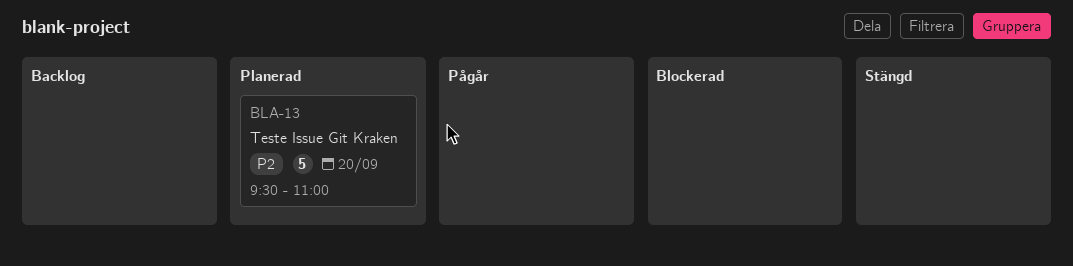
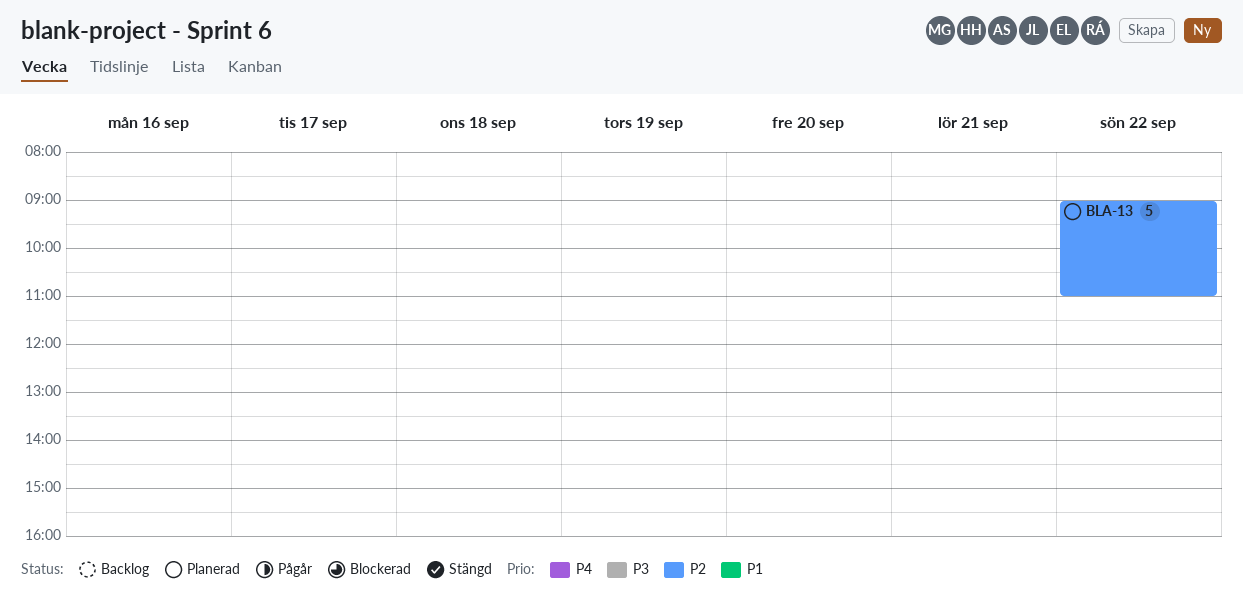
BLA-13, day: Sep 20 -> Sep 22
BLA-13, begins: 09:30 -> 09:00

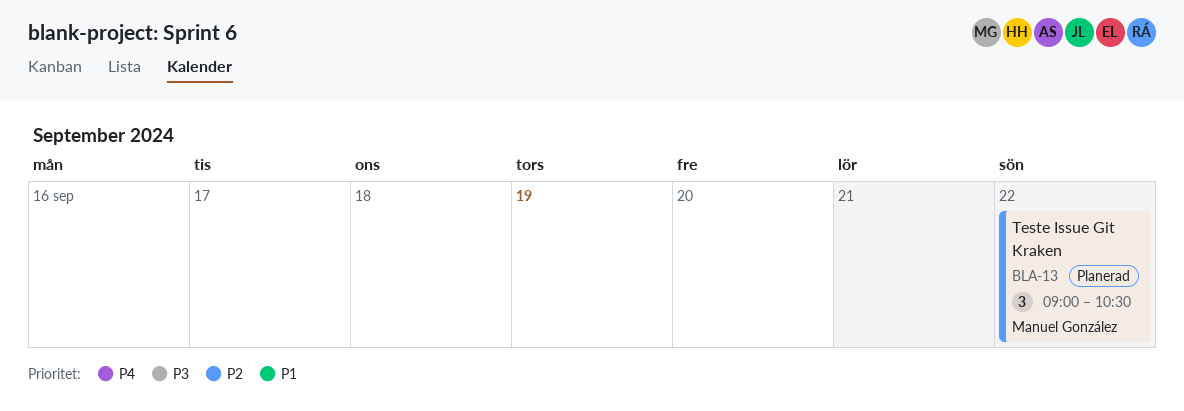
BLA-13, estimate: 5 -> 3
BLA-13, ends: 11:00 -> 10:30

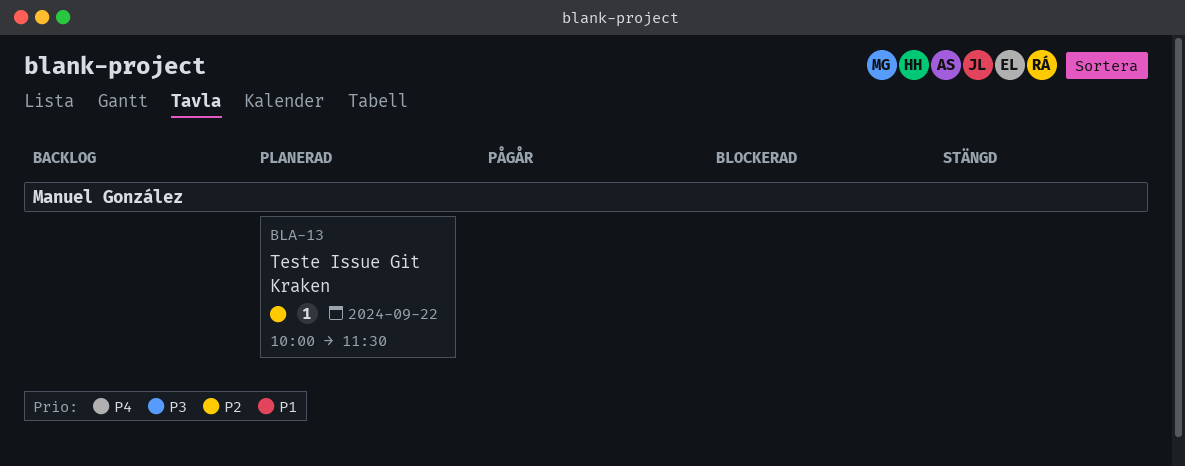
BLA-13, estimate: 3 -> 1
BLA-13, begins: 09:00 -> 10:00
BLA-13, ends: 10:30 -> 11:30

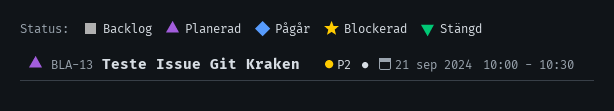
BLA-13, day: Sep 22 -> Sep 21
BLA-13, ends: 11:30 -> 10:30

